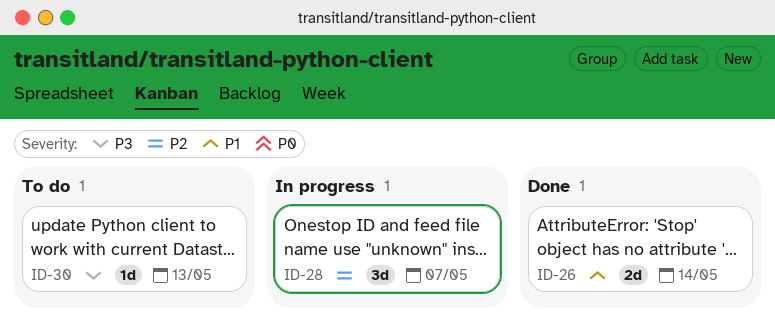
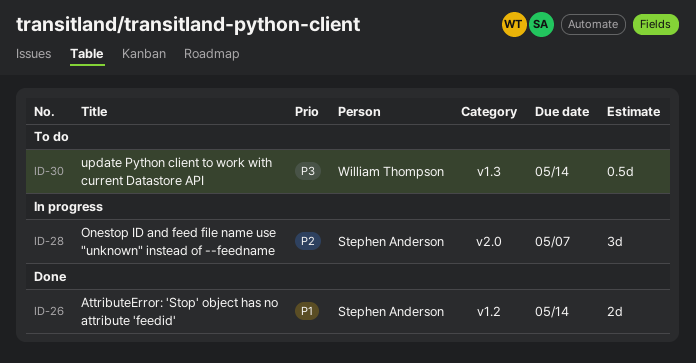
ID-30, estimate: 1d -> 0.5d
ID-30, due: May 13 -> May 14

